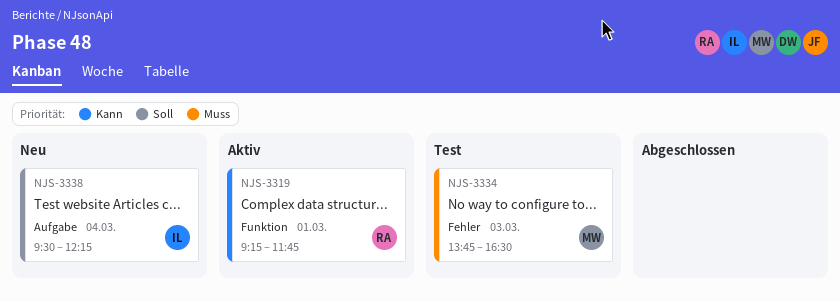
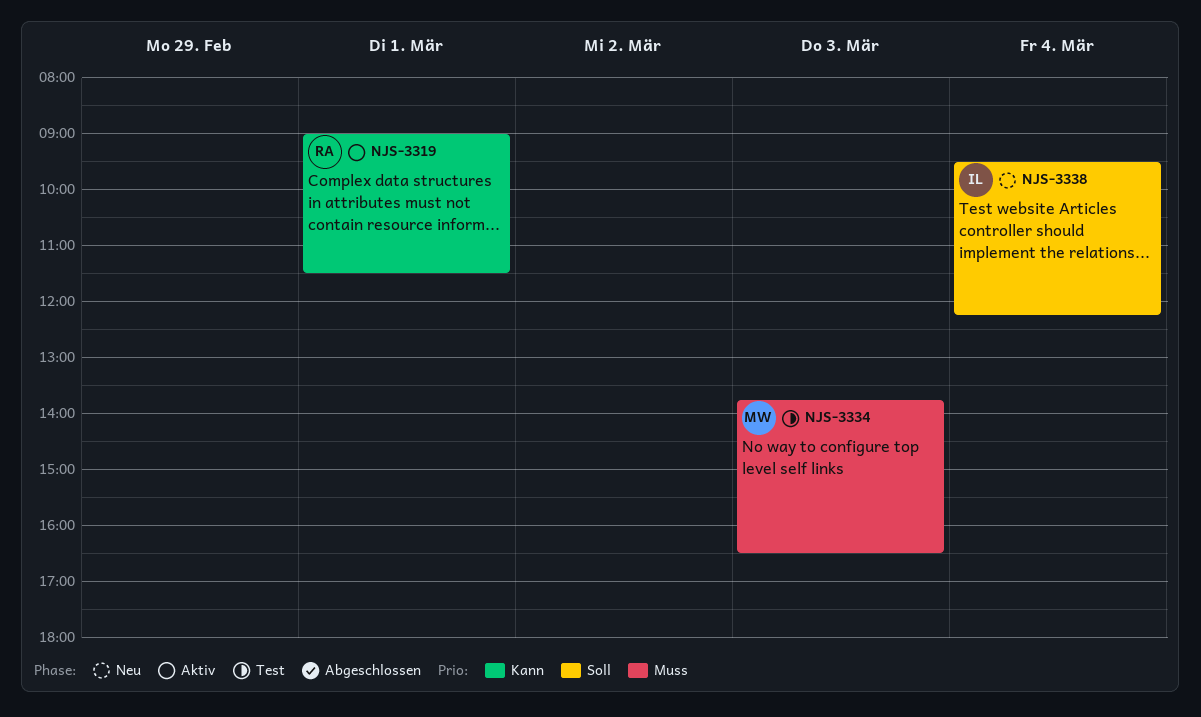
NJS-3319, begins: 09:15 -> 09:00
NJS-3319, ends: 11:45 -> 11:30

